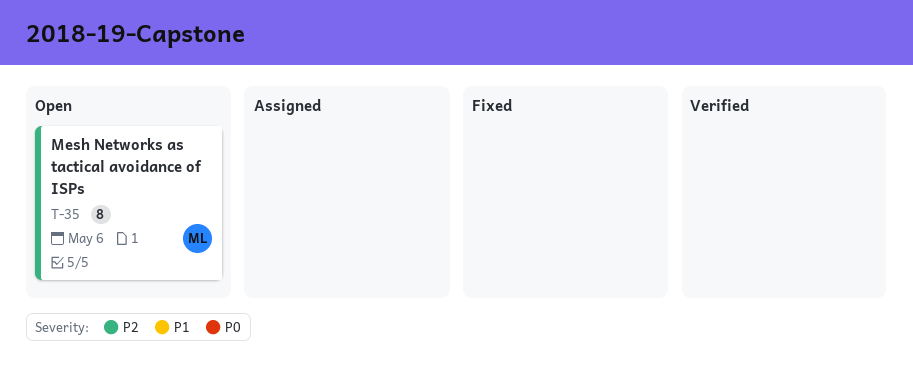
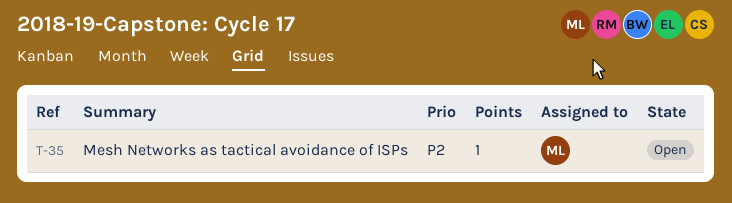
T-35, estimate: 8 -> 1

